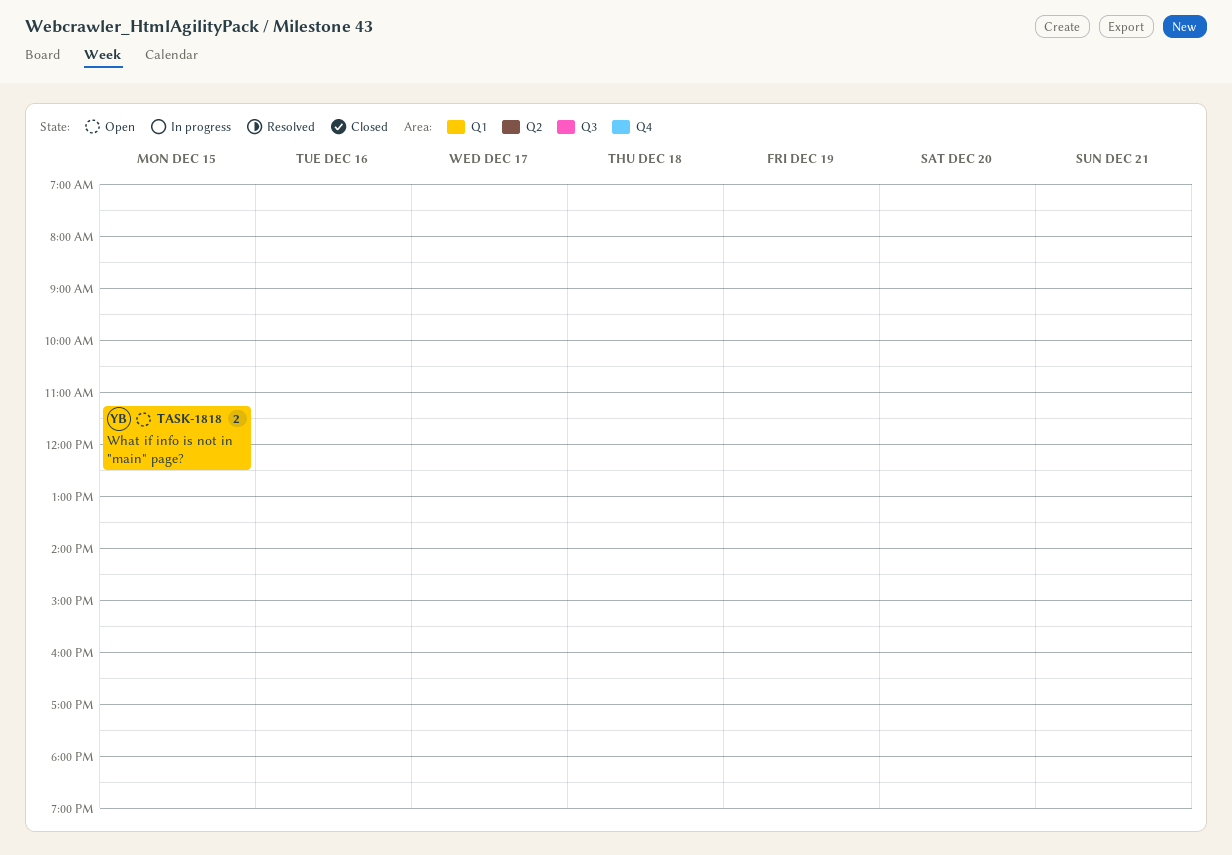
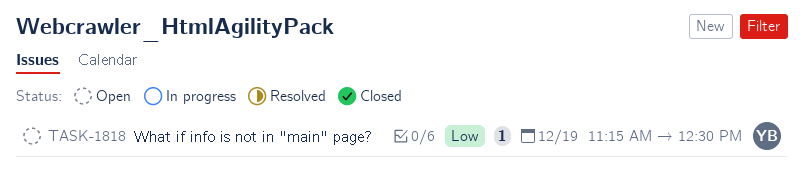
TASK-1818, estimate: 2 -> 1
TASK-1818, day: Dec 15 -> Dec 19

